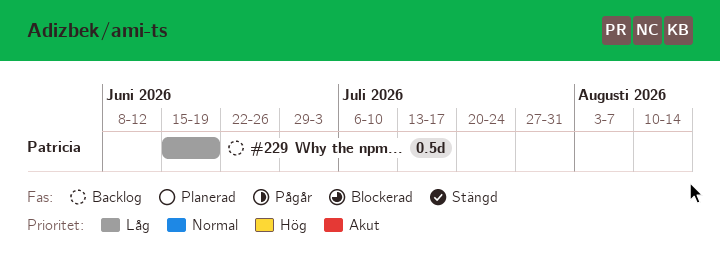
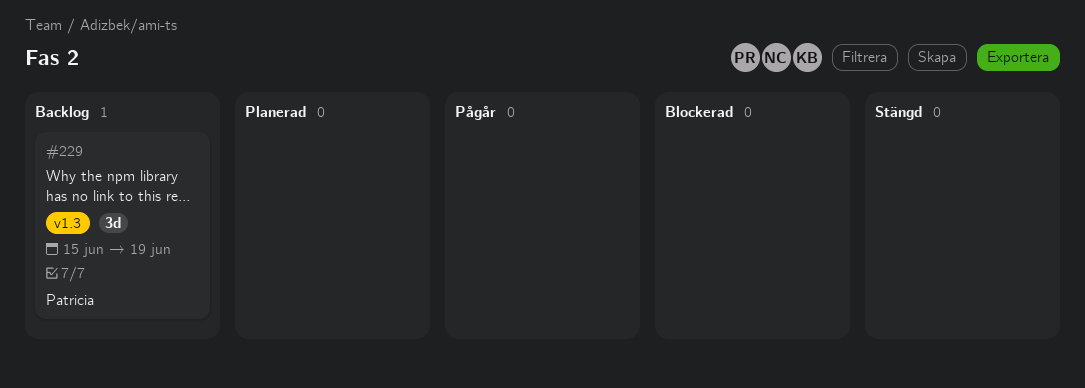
#229, estimate: 0.5d -> 3d

